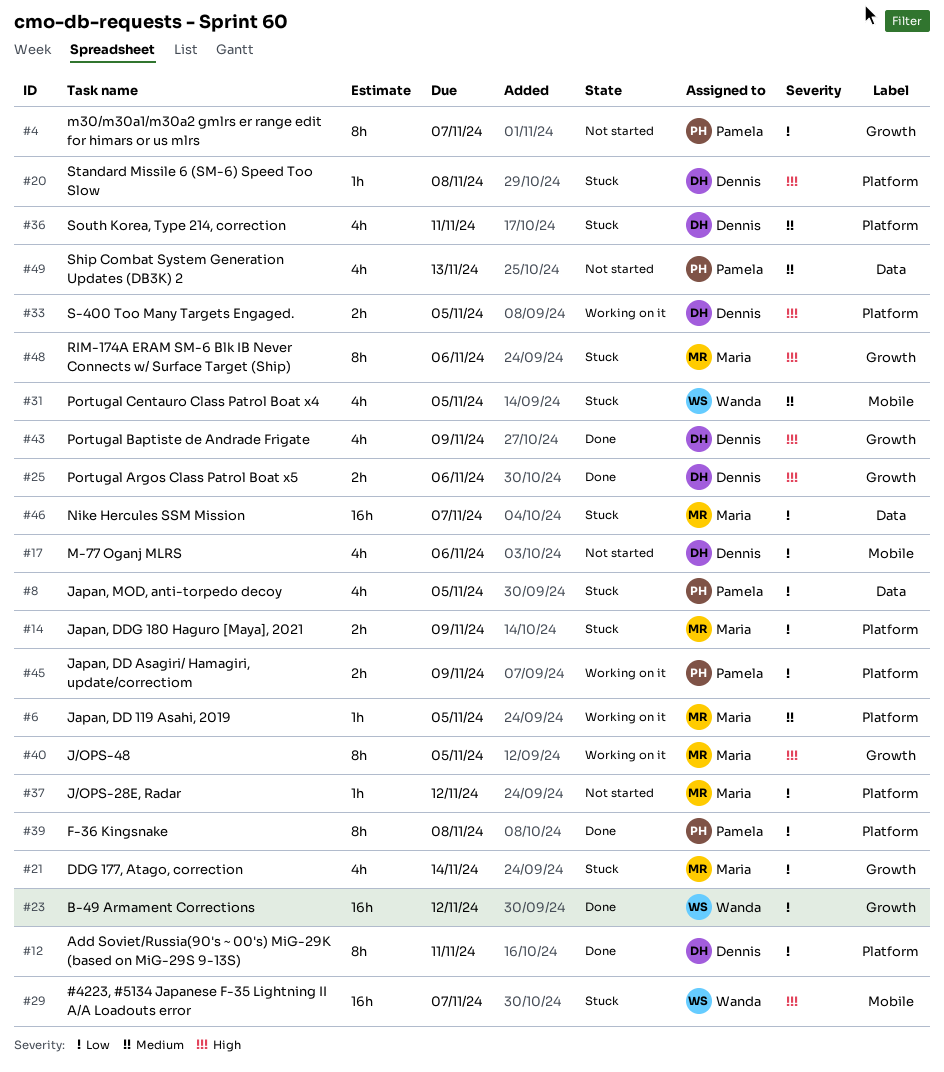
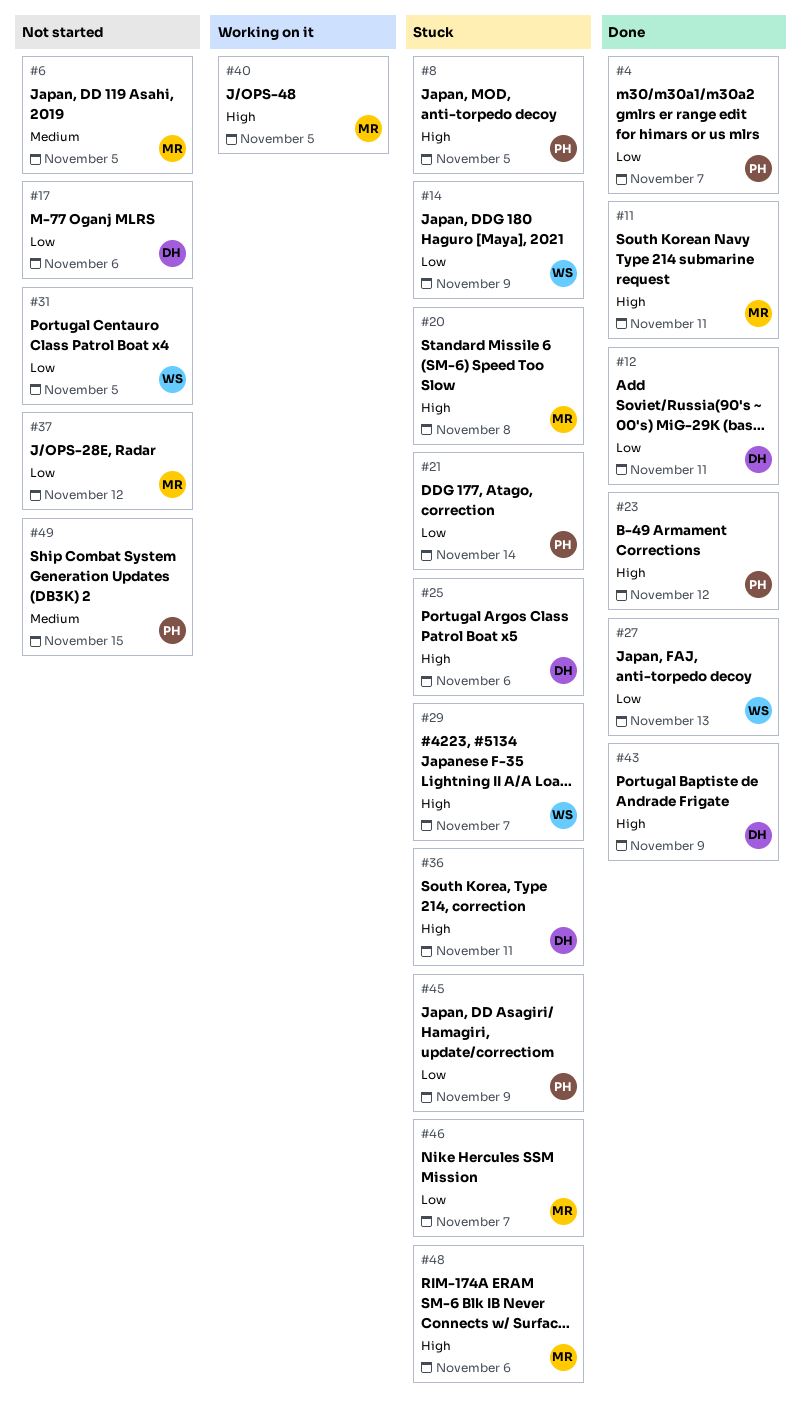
#4, status: Not started -> Done
#6, status: Working on it -> Not started
#8, priority: Low -> High
#11: none -> present
#14, owner: Maria -> Wanda
#20, owner: Dennis -> Maria
#21, owner: Maria -> Pamela
#23, owner: Wanda -> Pamela
#23, priority: Low -> High
#25, status: Done -> Stuck
#27: none -> present
#31, status: Stuck -> Not started
#31, priority: Medium -> Low
#33: present -> none
#36, priority: Medium -> High
#39: present -> none
#45, status: Working on it -> Stuck
#49, due: Nov 13 -> Nov 15

